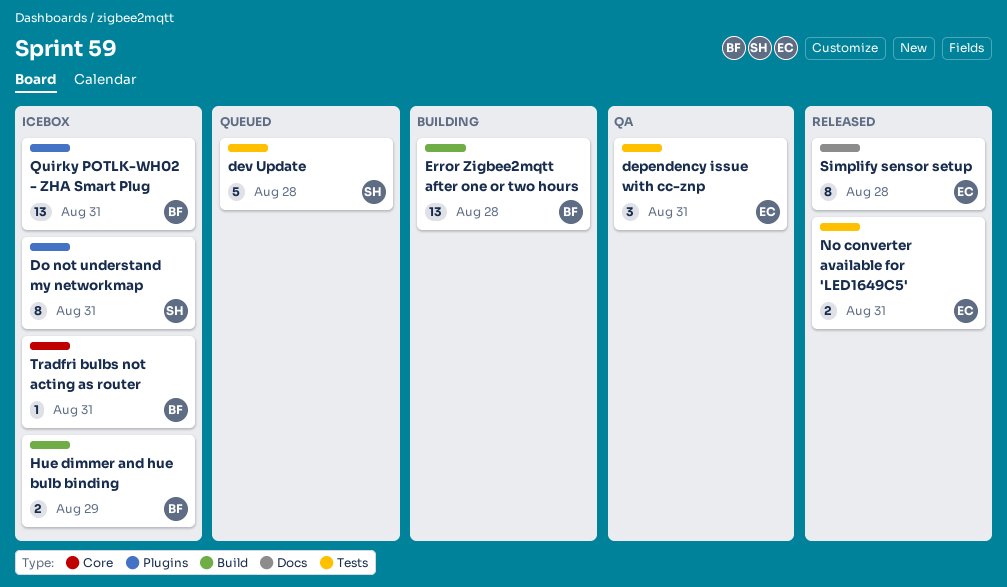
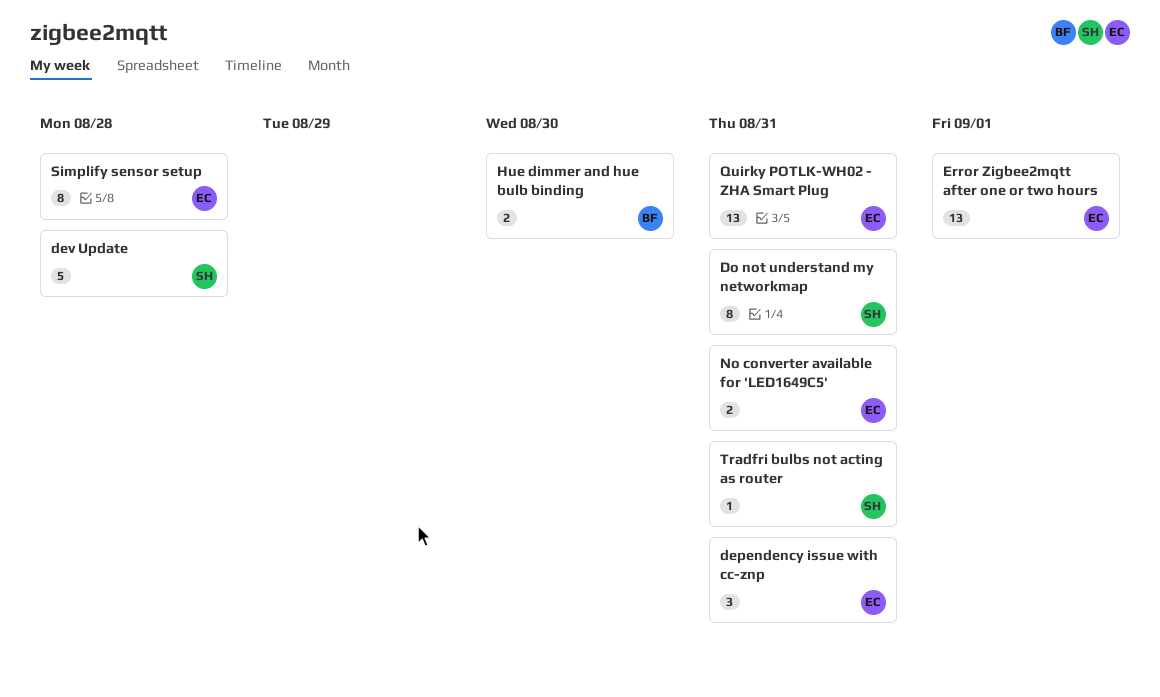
Error Zigbee2mqtt after one or two hours, owner: BF -> EC
Error Zigbee2mqtt after one or two hours, due: Aug 28 -> Sep 1
Hue dimmer and hue bulb binding, due: Aug 29 -> Aug 30
Quirky POTLK-WH02 - ZHA Smart Plug, owner: BF -> EC
Tradfri bulbs not acting as router, owner: BF -> SH

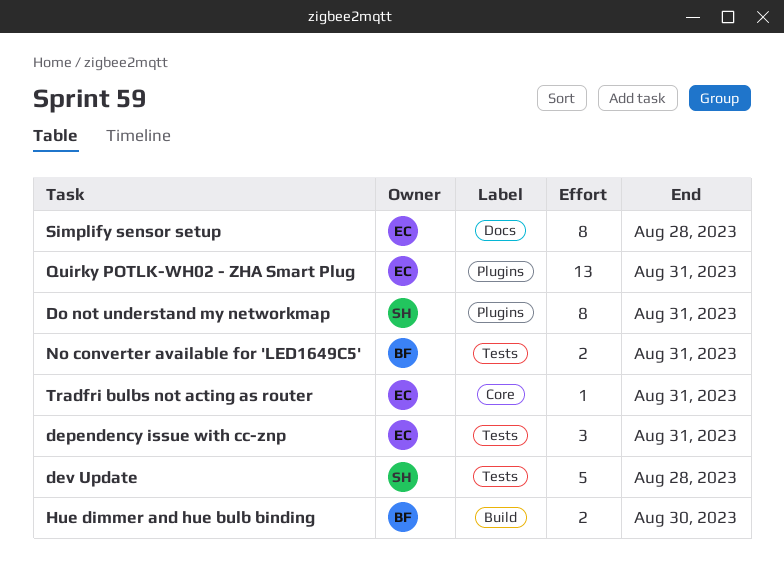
Error Zigbee2mqtt after one or two hours: present -> none
No converter available for 'LED1649C5', owner: EC -> BF
Tradfri bulbs not acting as router, owner: SH -> EC

